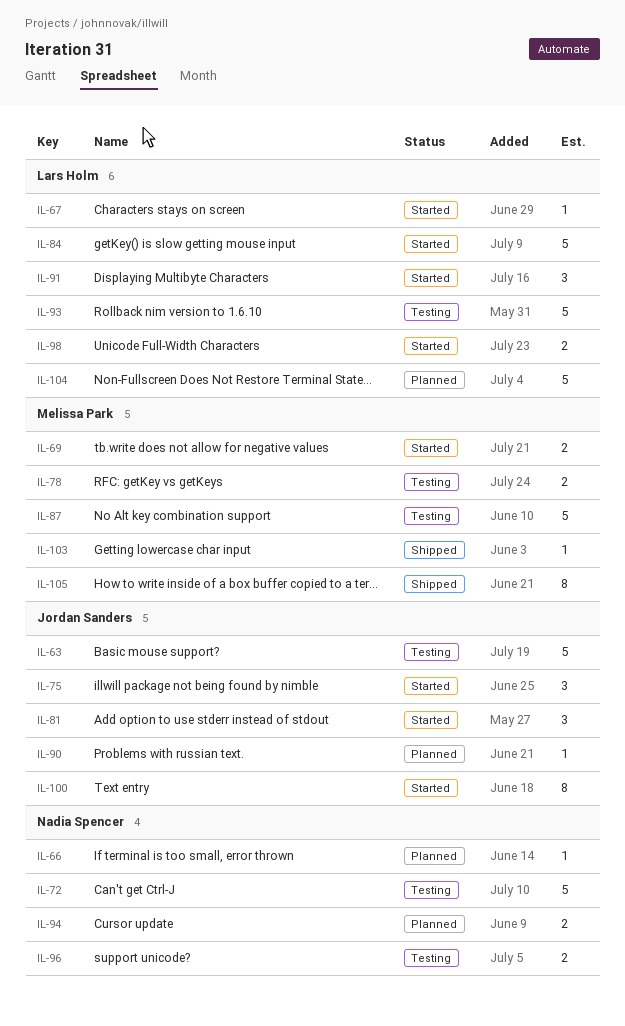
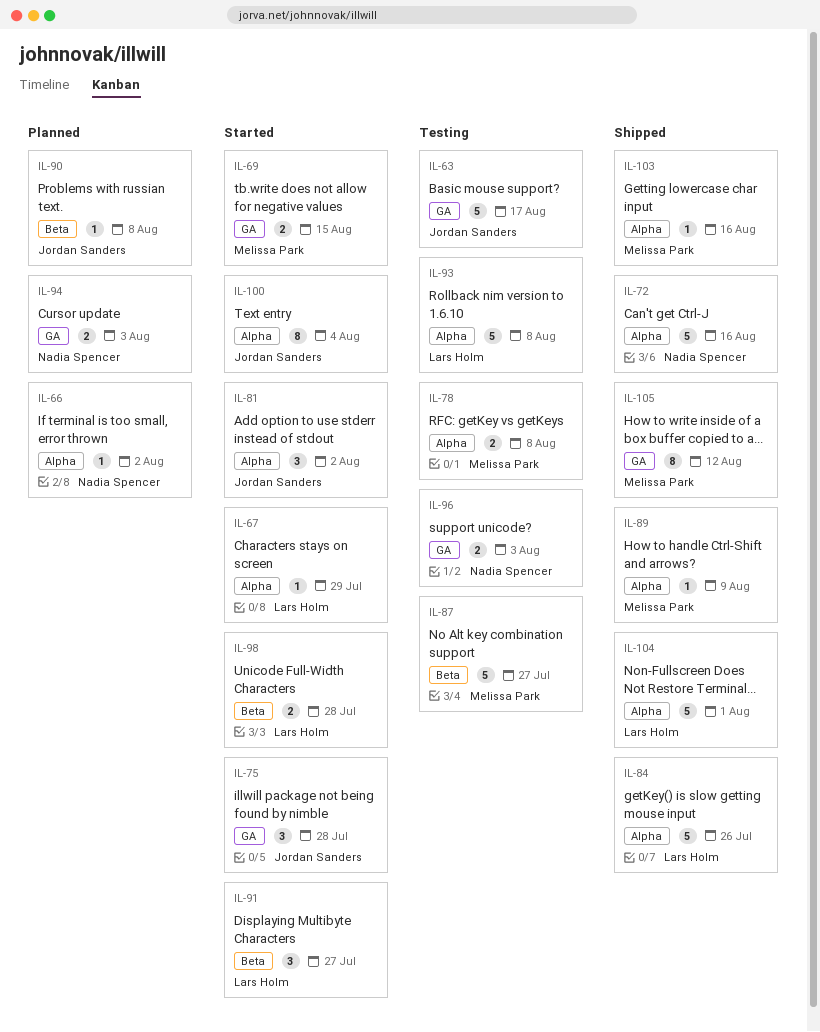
IL-72, status: Testing -> Shipped
IL-84, status: Started -> Shipped
IL-89: none -> present
IL-104, status: Planned -> Shipped

